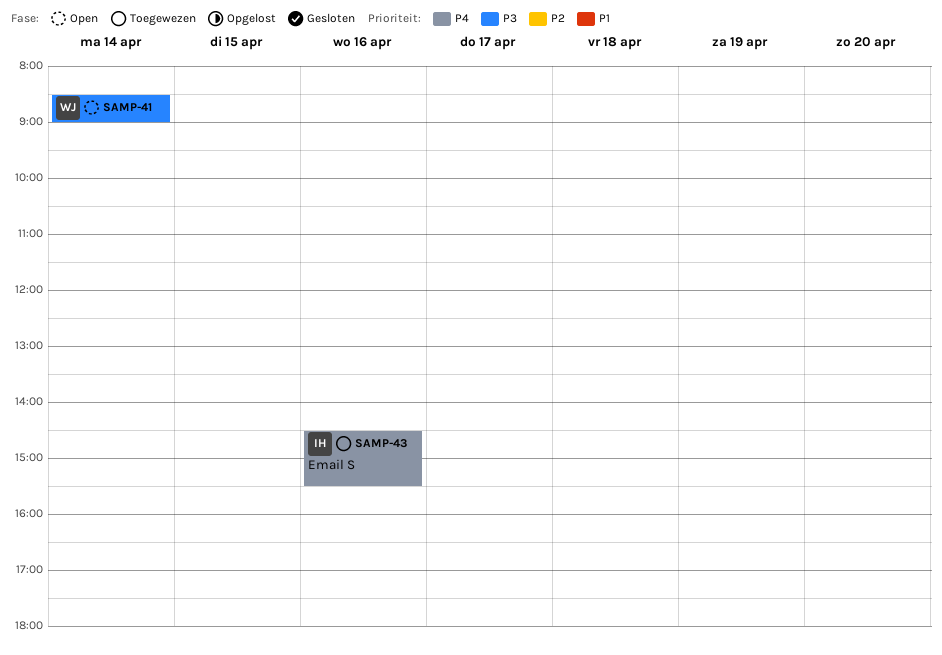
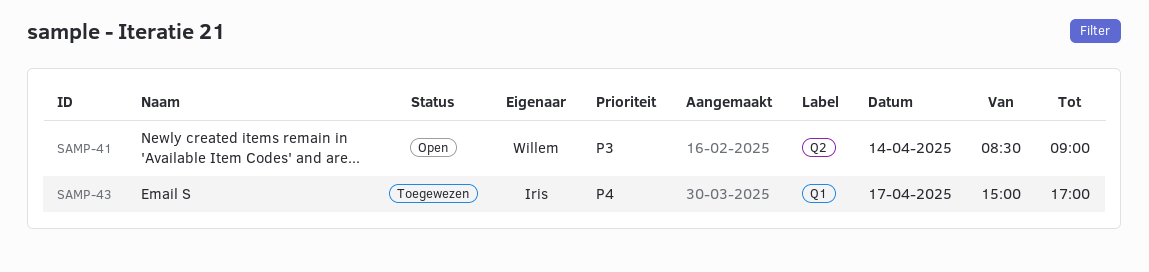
SAMP-43, day: Apr 16 -> Apr 17
SAMP-43, begins: 14:30 -> 15:00
SAMP-43, ends: 15:30 -> 17:00

